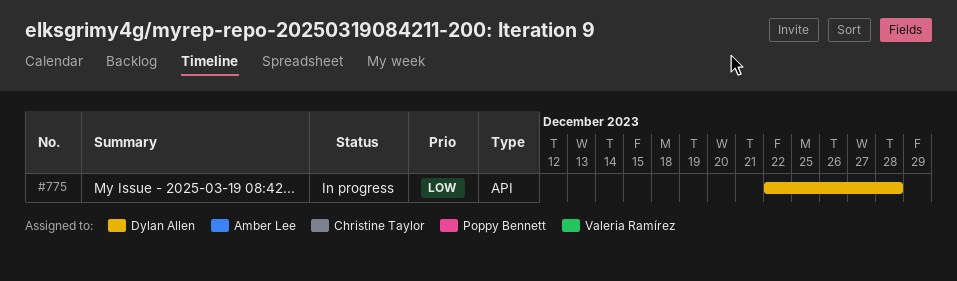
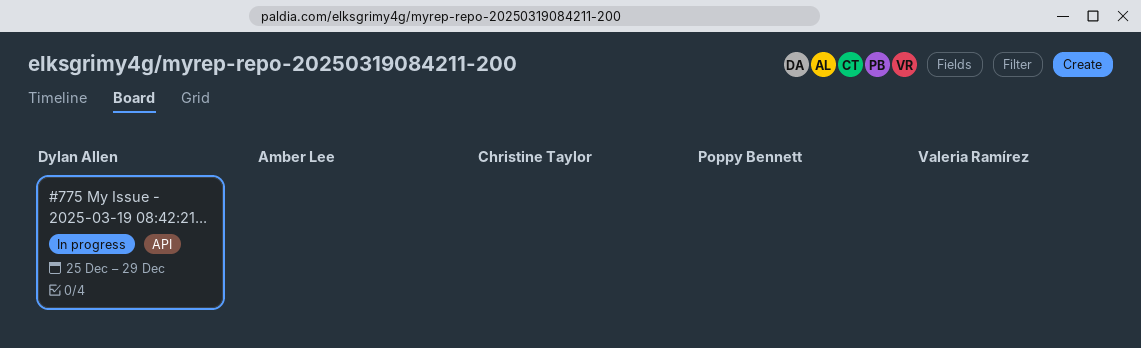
#775, start: Dec 22 -> Dec 25
#775, due: Dec 28 -> Dec 29

